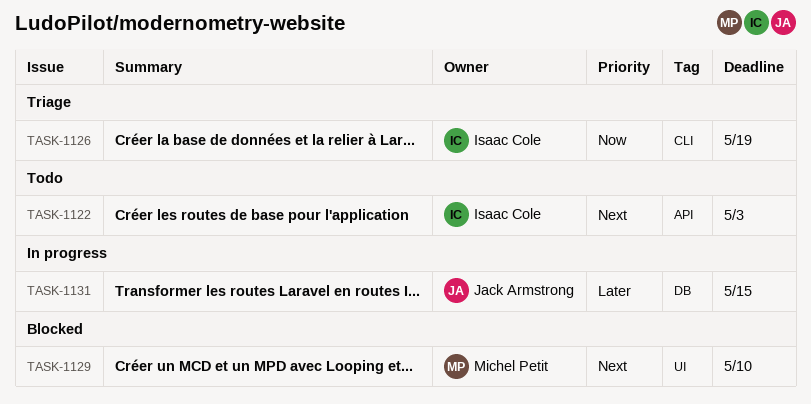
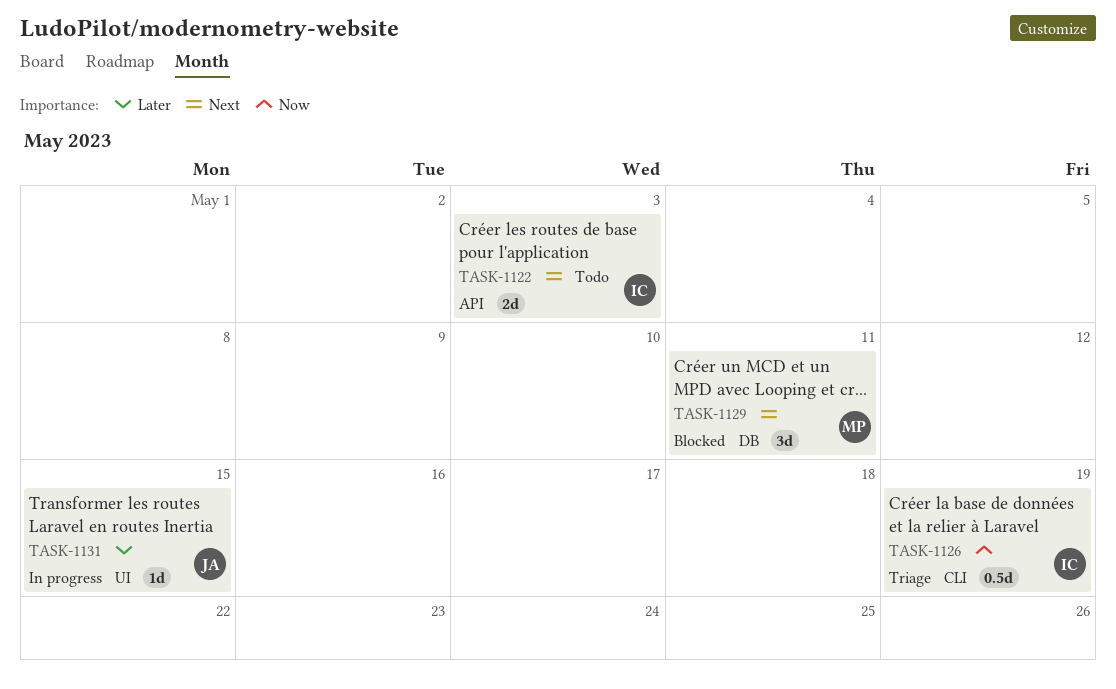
TASK-1129, label: UI -> DB
TASK-1129, due: May 10 -> May 11
TASK-1131, label: DB -> UI

